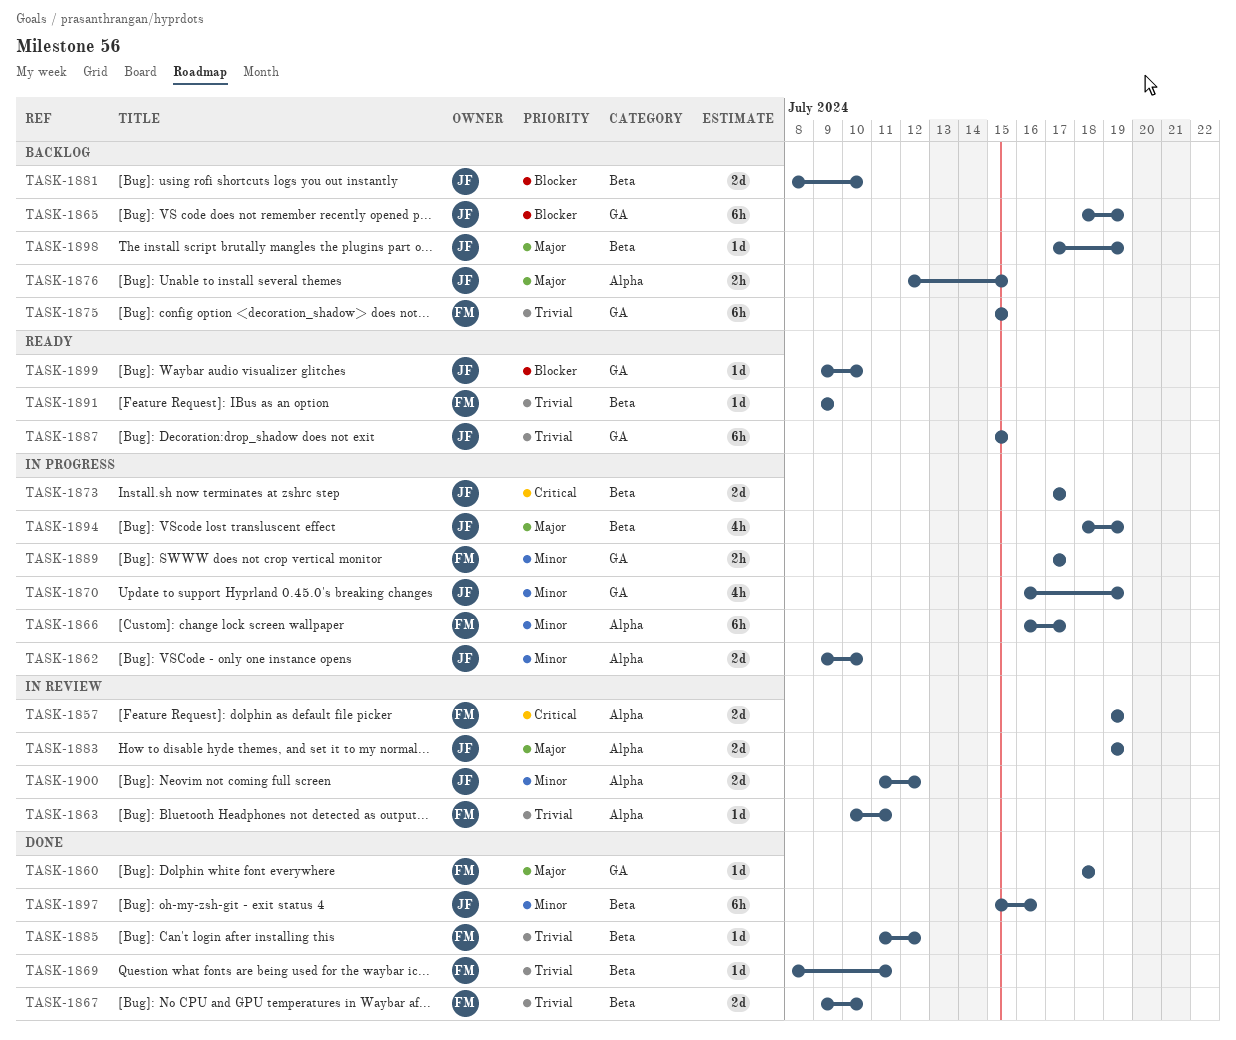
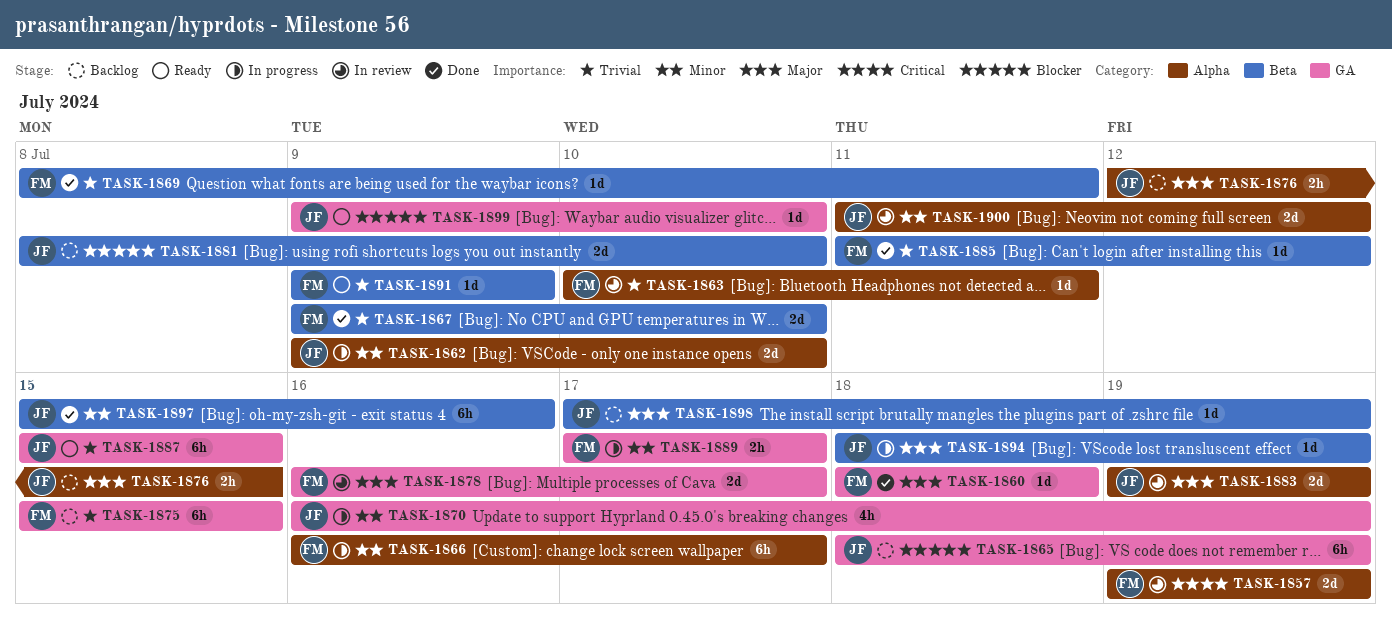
TASK-1873: present -> none
TASK-1878: none -> present
TASK-1894, estimate: 4h -> 1d

